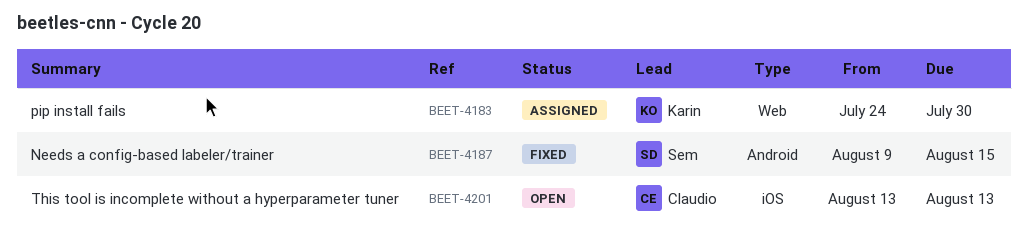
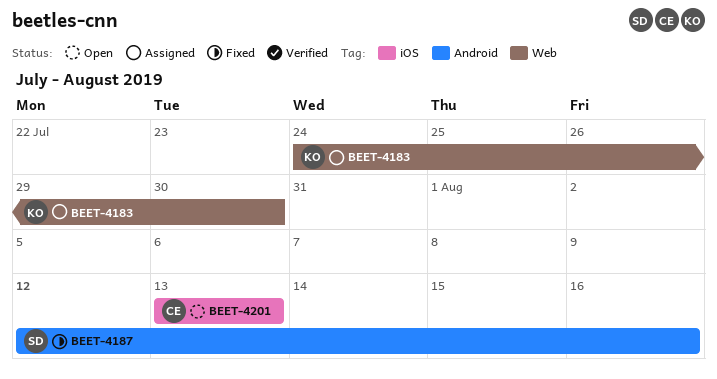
BEET-4187, start: Aug 9 -> Aug 12
BEET-4187, due: Aug 15 -> Aug 16

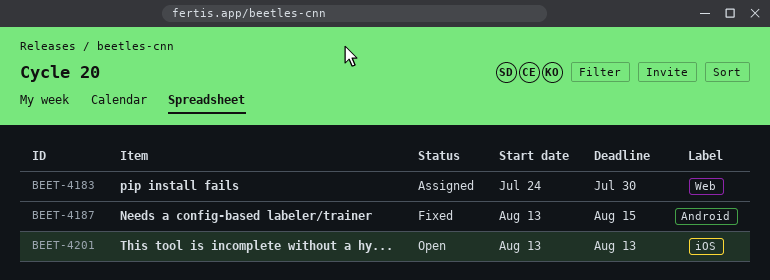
BEET-4187, start: Aug 12 -> Aug 13
BEET-4187, due: Aug 16 -> Aug 15

